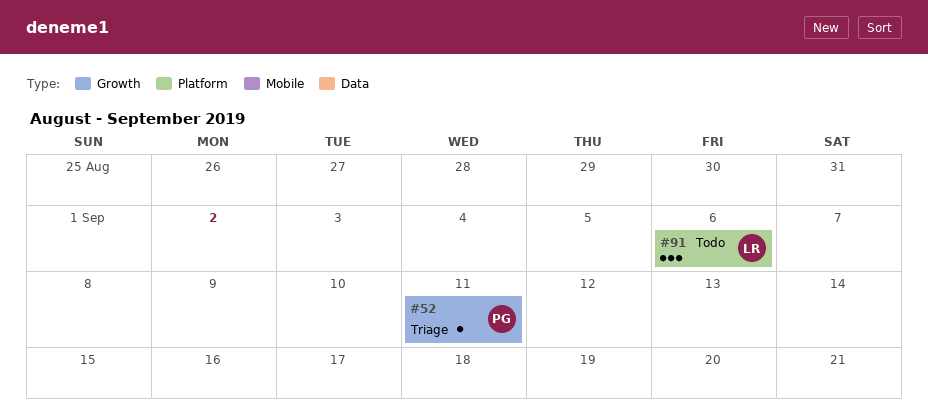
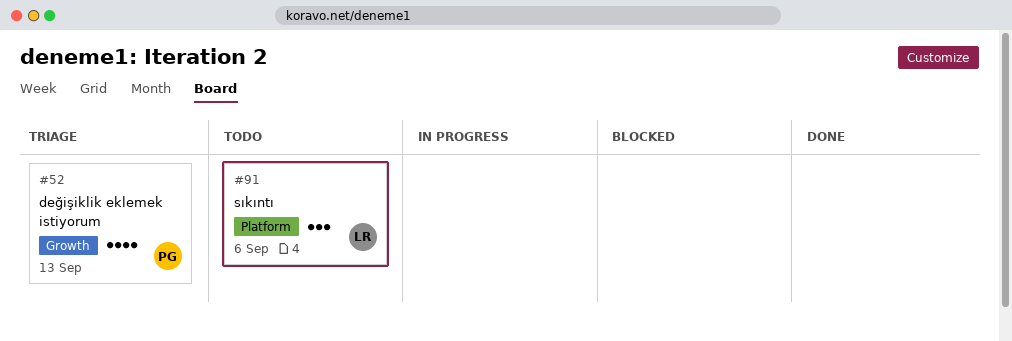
#52, estimate: 1 -> 4
#52, due: Sep 11 -> Sep 13

